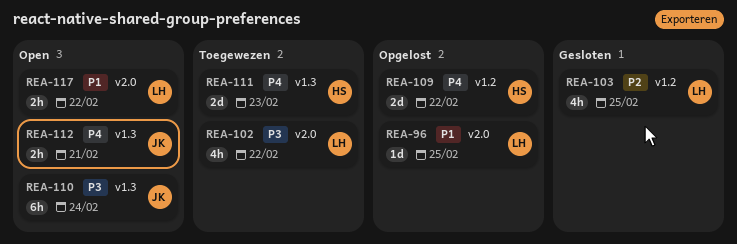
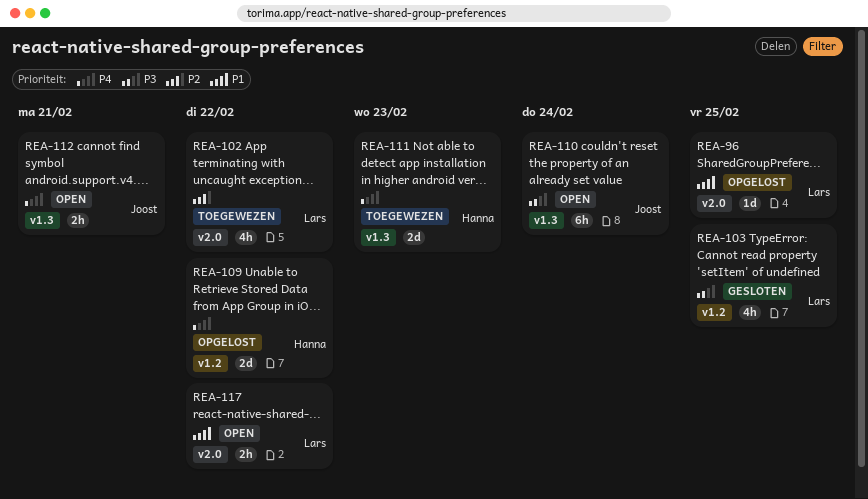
REA-102, priority: P3 -> P2
REA-103, priority: P2 -> P3

